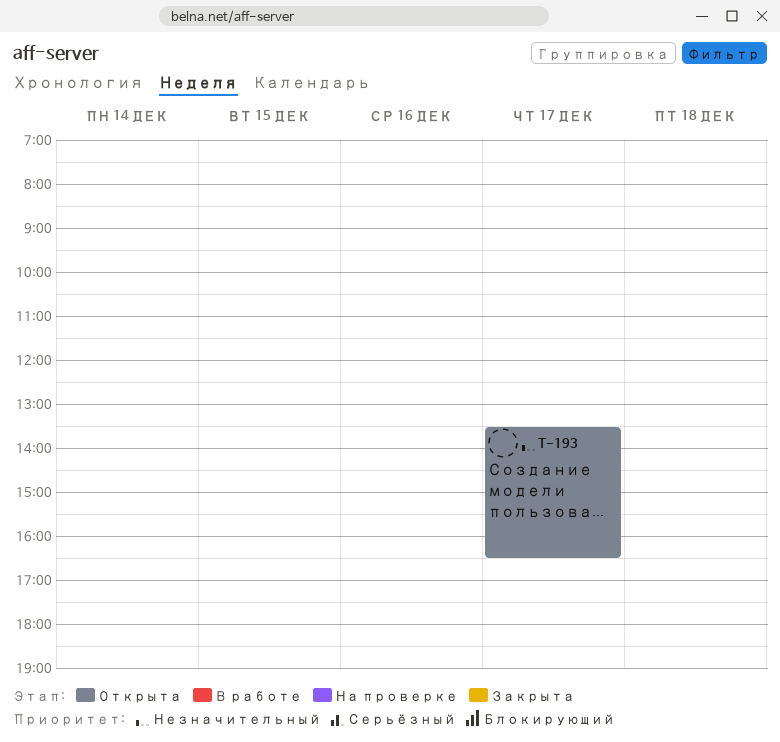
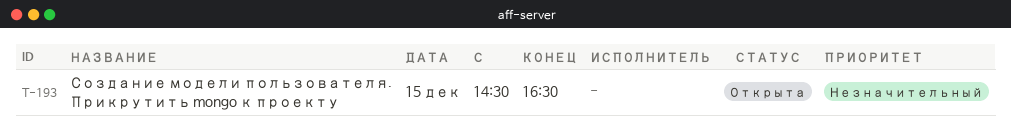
T-193, day: Dec 17 -> Dec 15
T-193, begins: 13:30 -> 14:30

